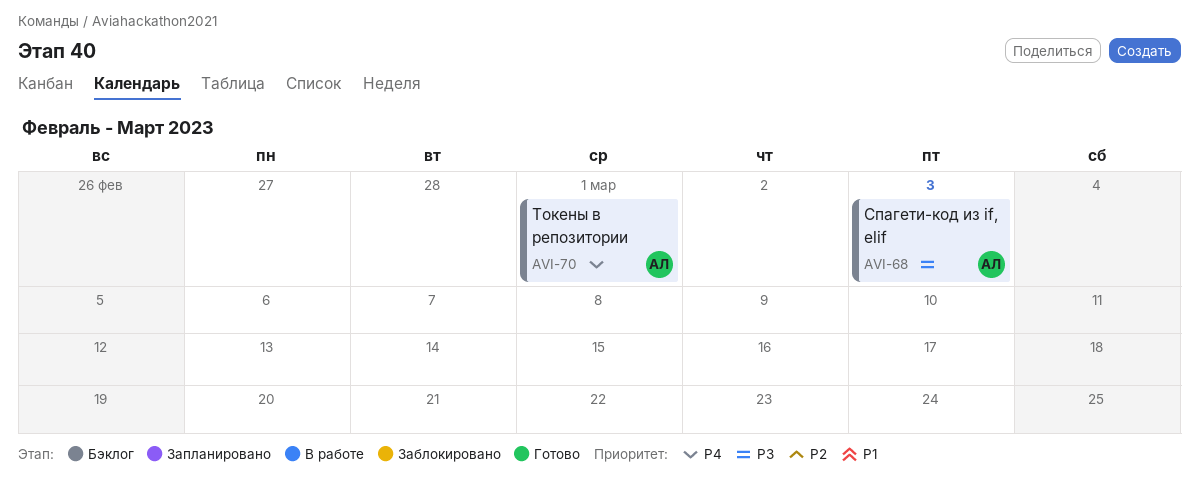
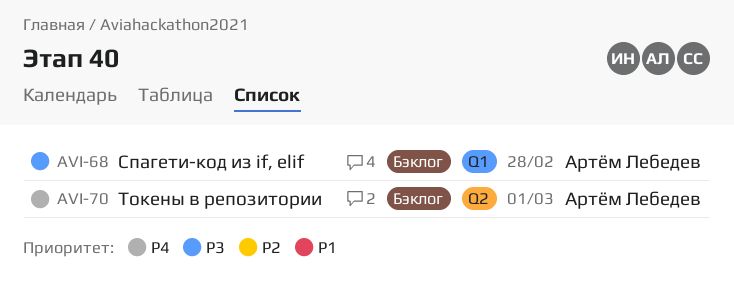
AVI-68, due: Mar 3 -> Feb 28

